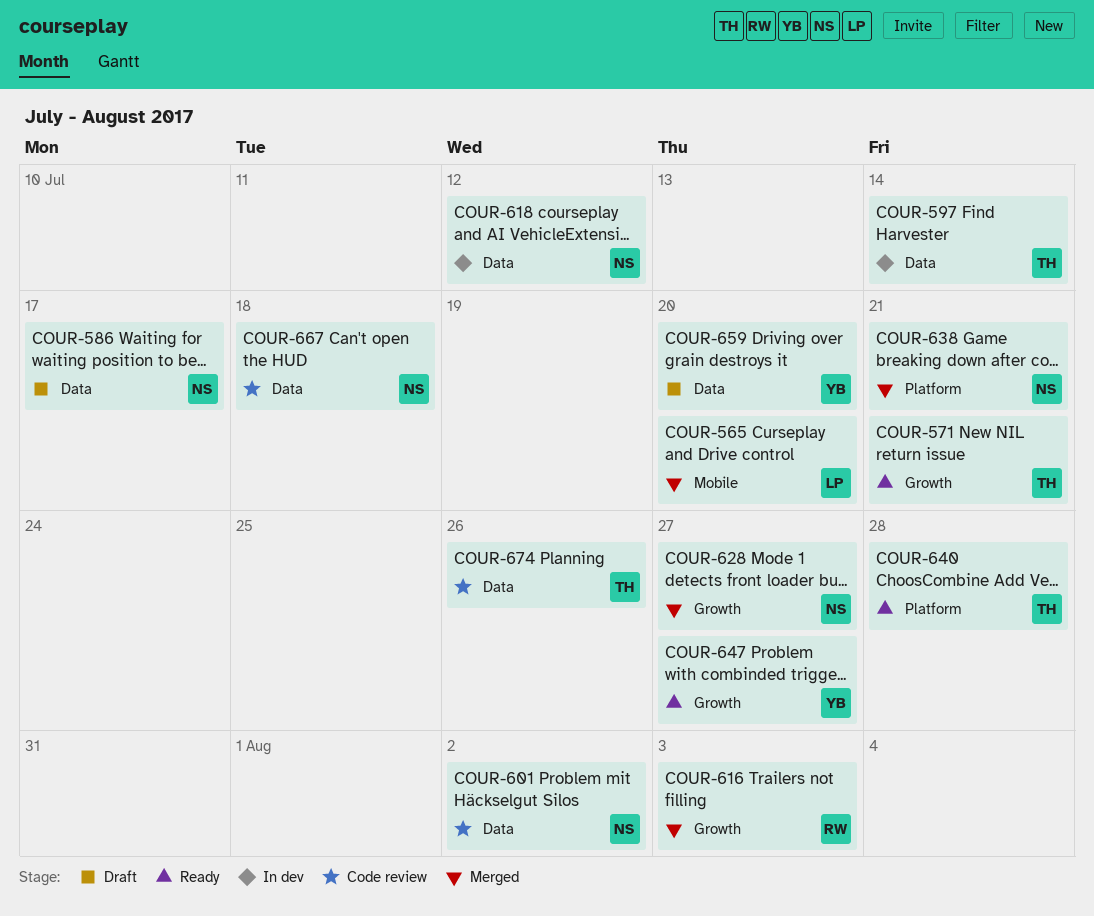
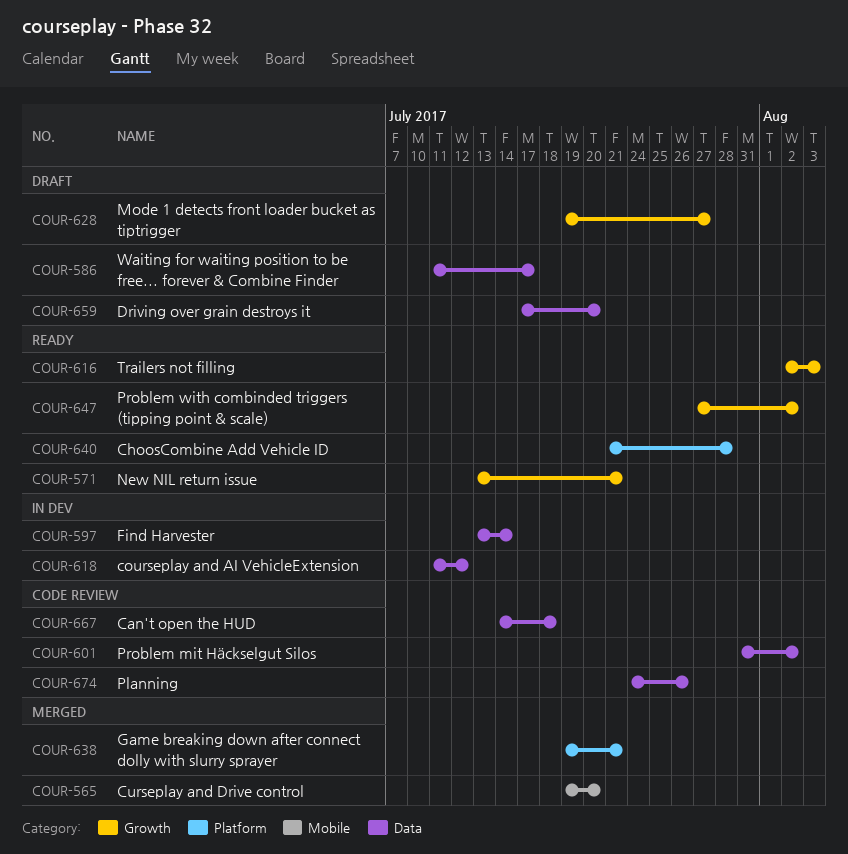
COUR-616, status: Merged -> Ready
COUR-628, status: Merged -> Draft
COUR-647, due: Jul 27 -> Aug 2

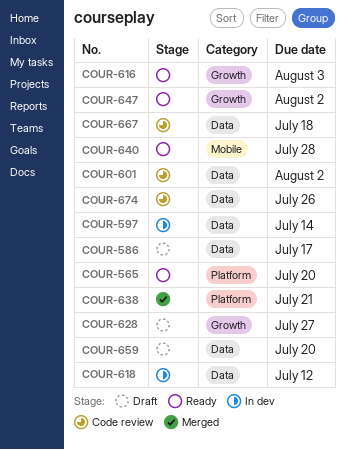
COUR-565, status: Merged -> Ready
COUR-565, label: Mobile -> Platform
COUR-571: present -> none
COUR-640, label: Platform -> Mobile

